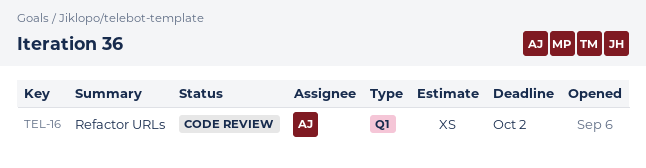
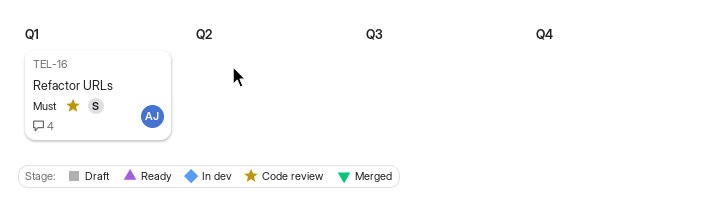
TEL-16, estimate: XS -> S

